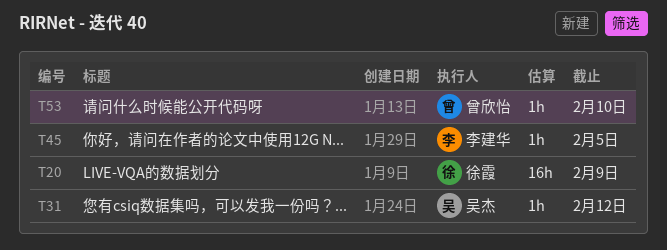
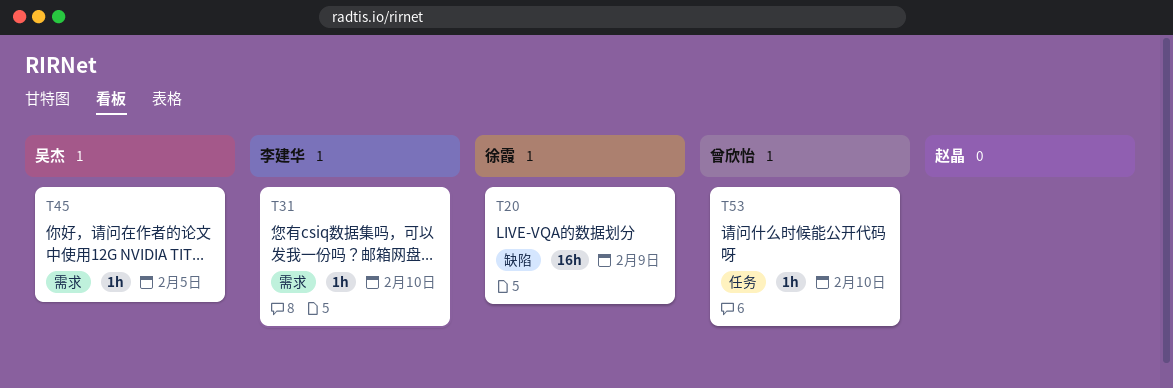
T31, owner: 吴杰 -> 李建华
T31, due: Feb 12 -> Feb 10
T45, owner: 李建华 -> 吴杰

